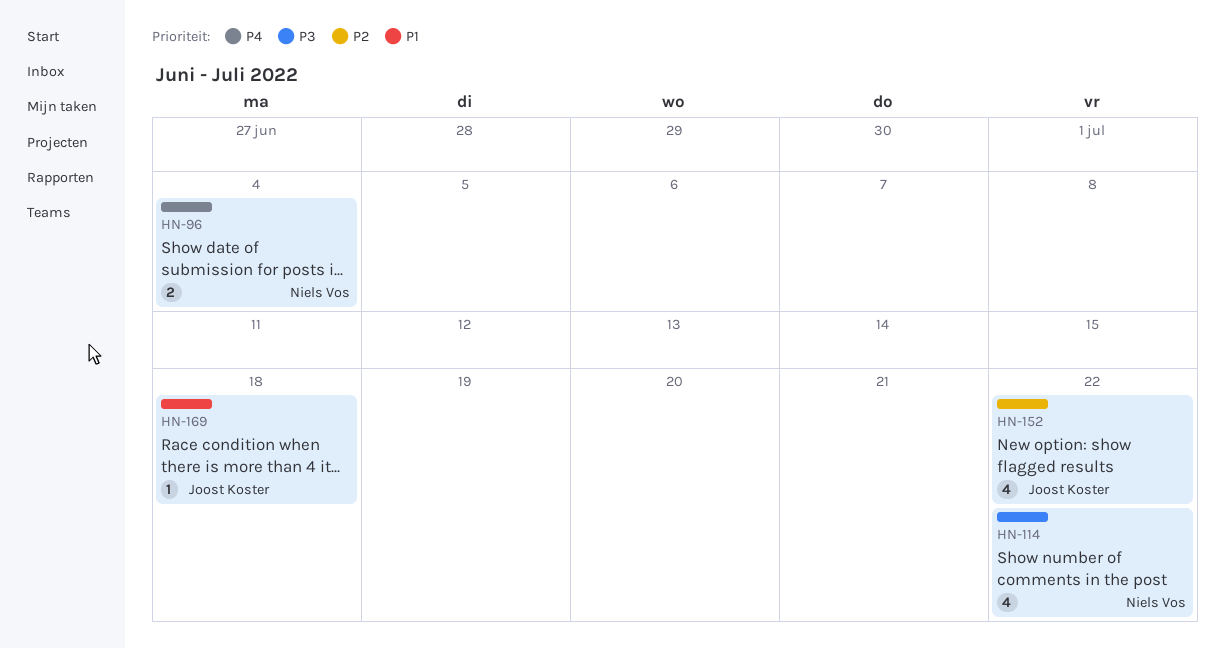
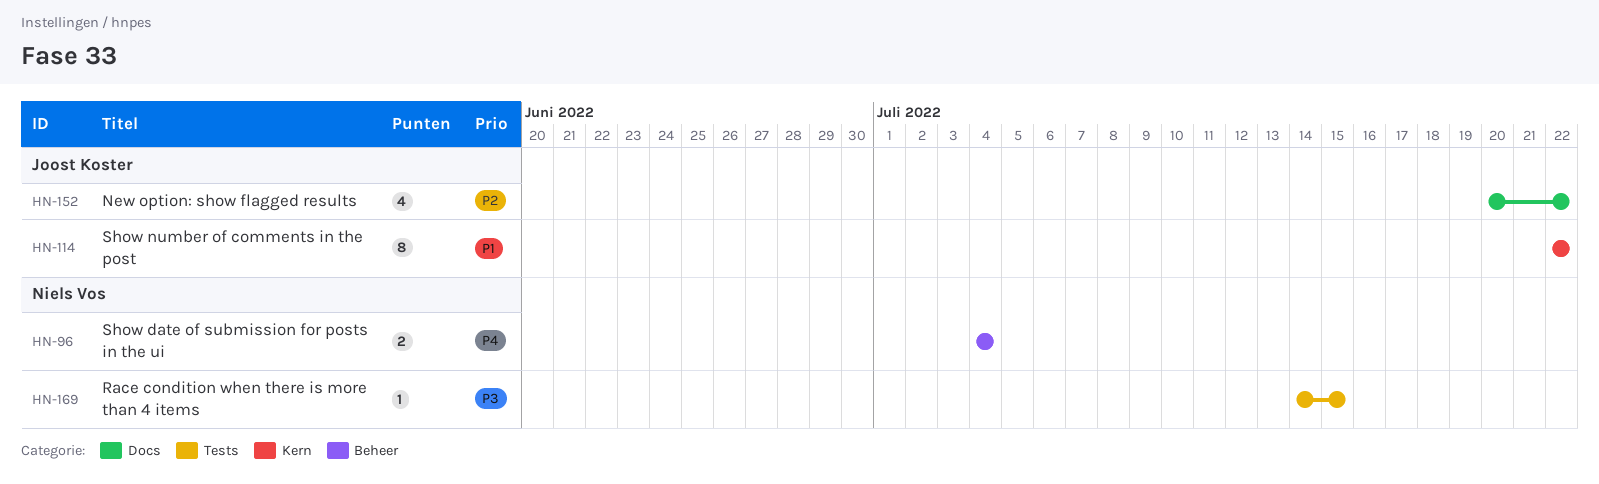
HN-114, owner: Niels Vos -> Joost Koster
HN-114, priority: P3 -> P1
HN-114, estimate: 4 -> 8
HN-169, owner: Joost Koster -> Niels Vos
HN-169, priority: P1 -> P3
HN-169, due: Jul 18 -> Jul 15

